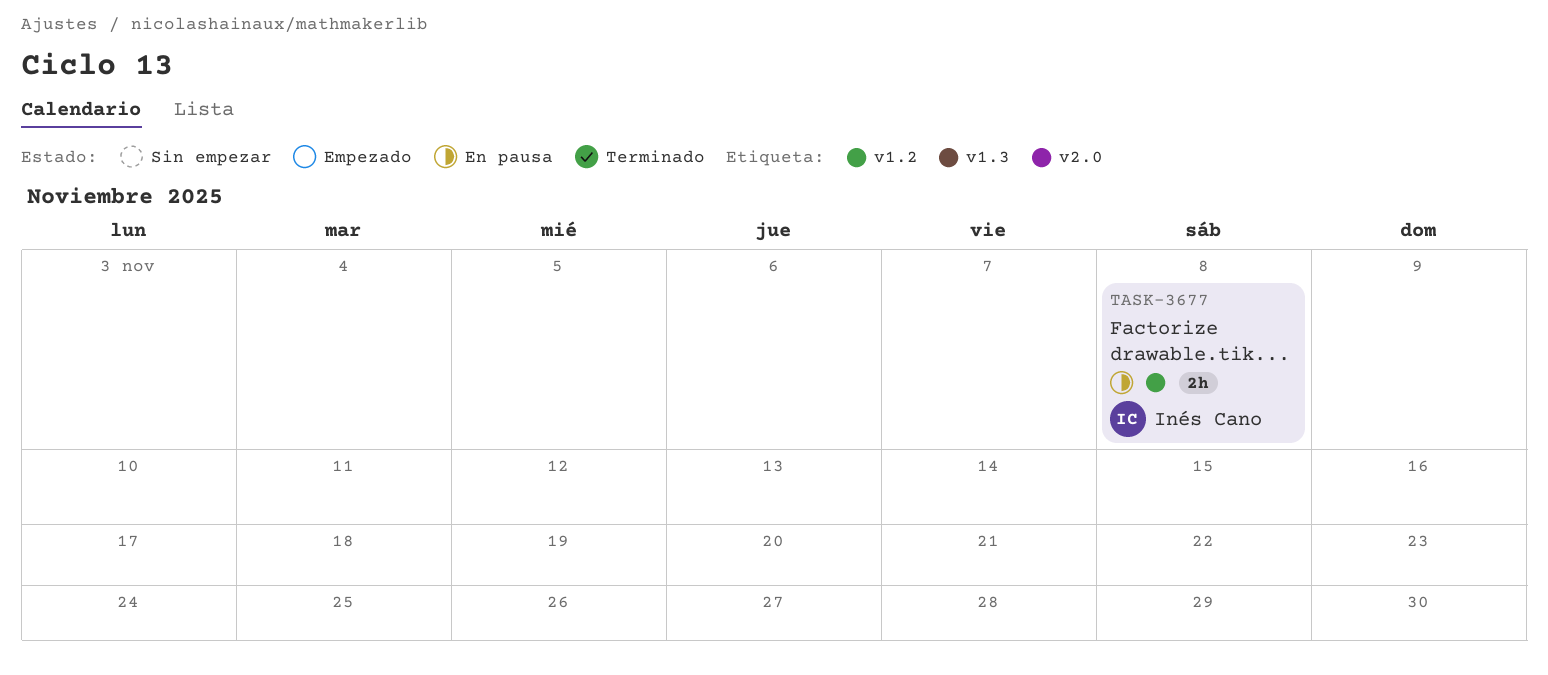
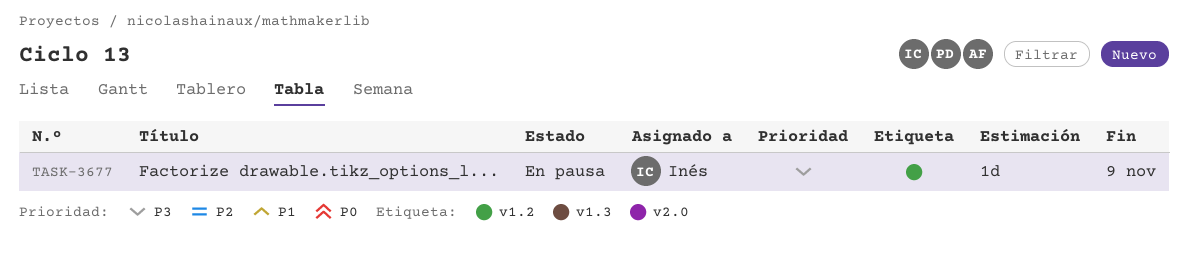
TASK-3677, estimate: 2h -> 1d
TASK-3677, due: Nov 8 -> Nov 9

